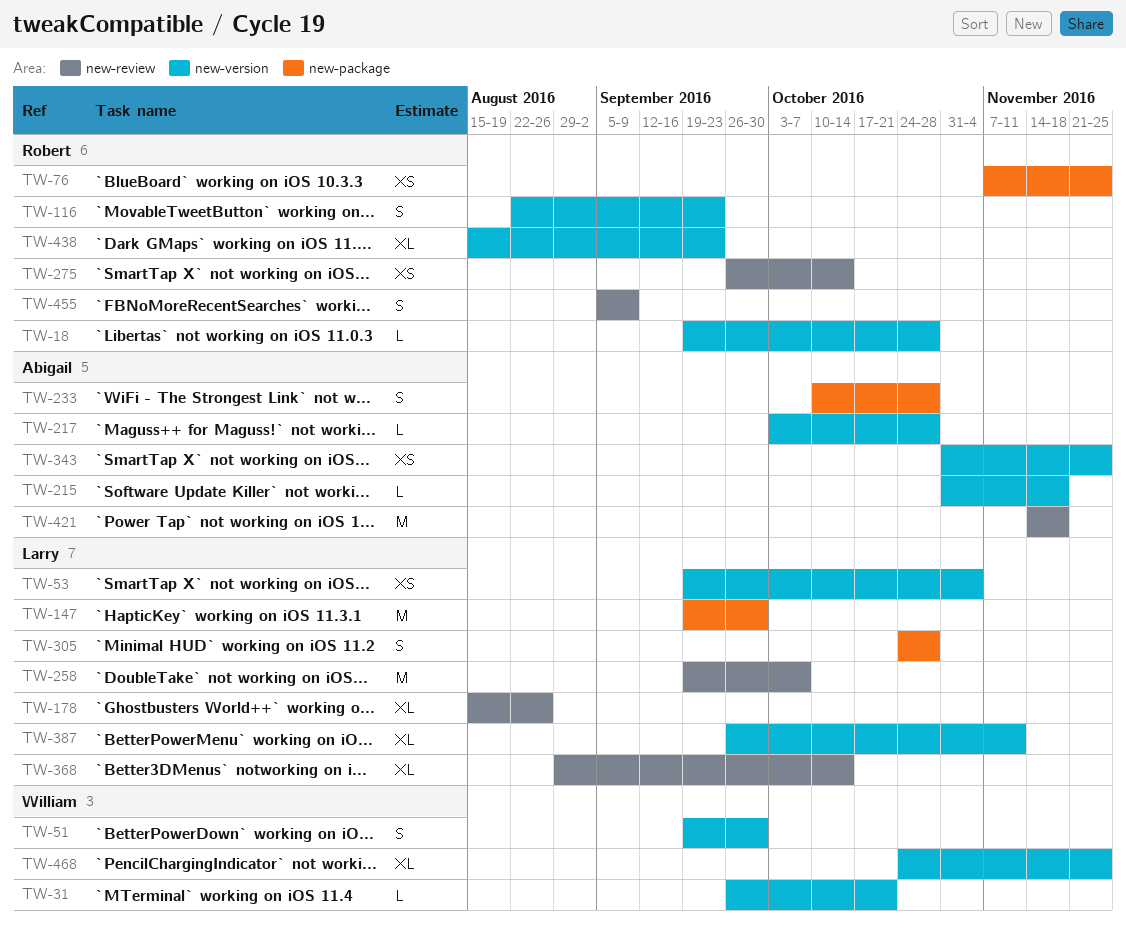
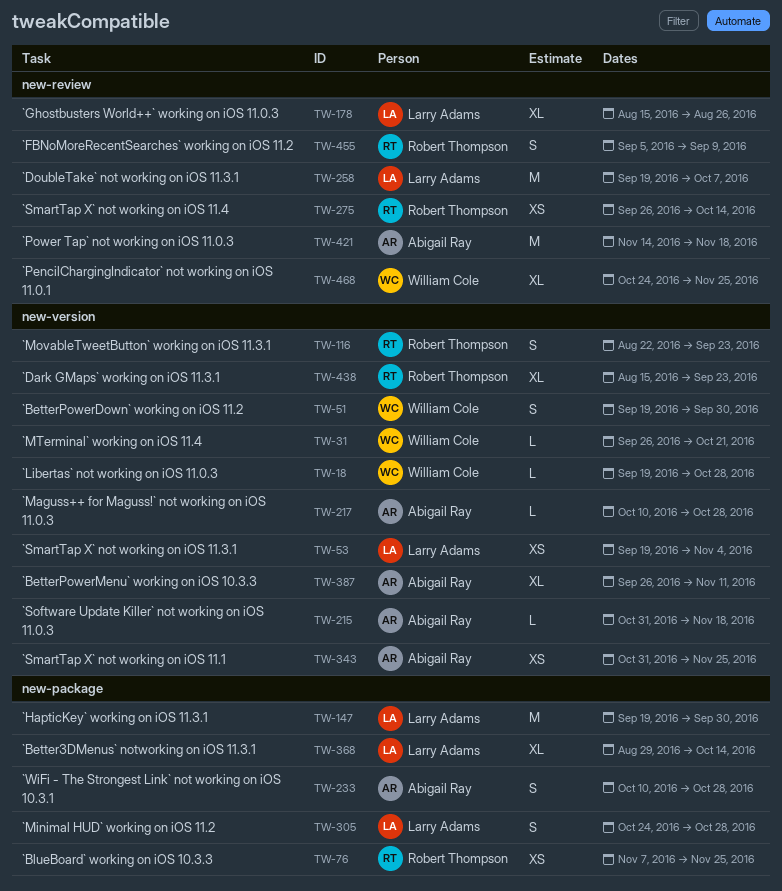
TW-18, owner: Robert Thompson -> William Cole
TW-217, start: Oct 3 -> Oct 10
TW-368, label: new-review -> new-package
TW-387, owner: Larry Adams -> Abigail Ray
TW-468, label: new-version -> new-review

